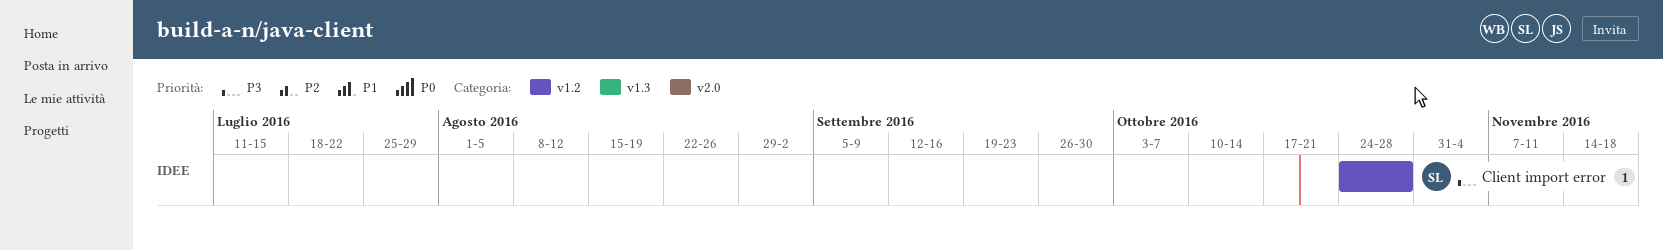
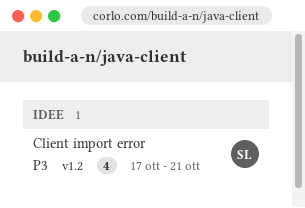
Client import error, estimate: 1 -> 4
Client import error, start: Oct 24 -> Oct 17
Client import error, due: Oct 28 -> Oct 21

